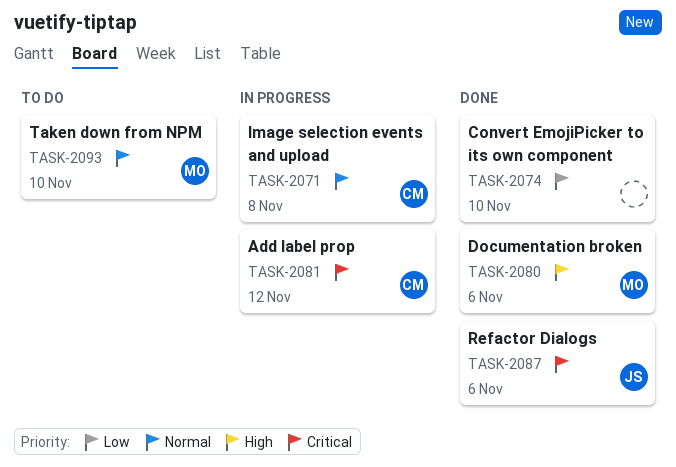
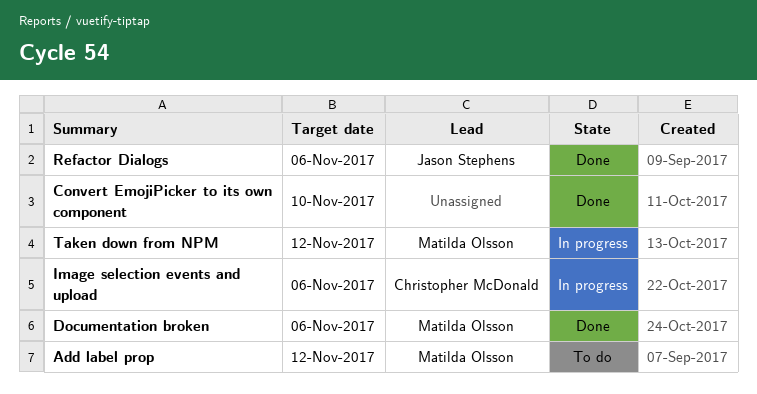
Add label prop, status: In progress -> To do
Add label prop, owner: Christopher McDonald -> Matilda Olsson
Image selection events and upload, due: Nov 8 -> Nov 6
Taken down from NPM, status: To do -> In progress
Taken down from NPM, due: Nov 10 -> Nov 12

